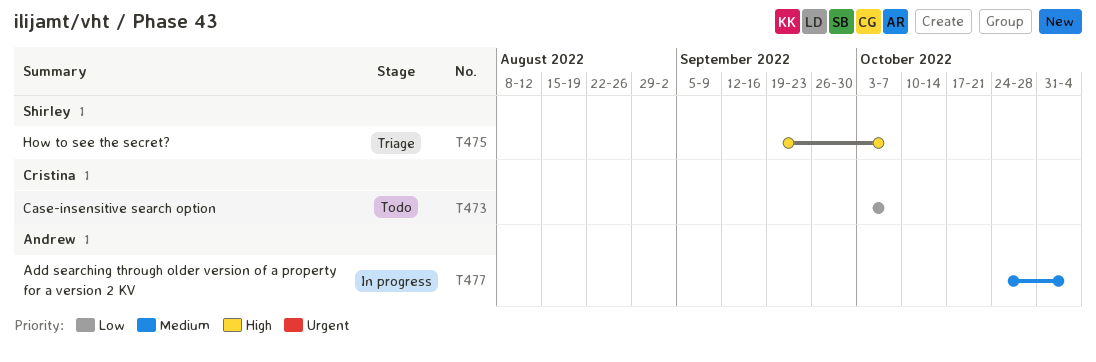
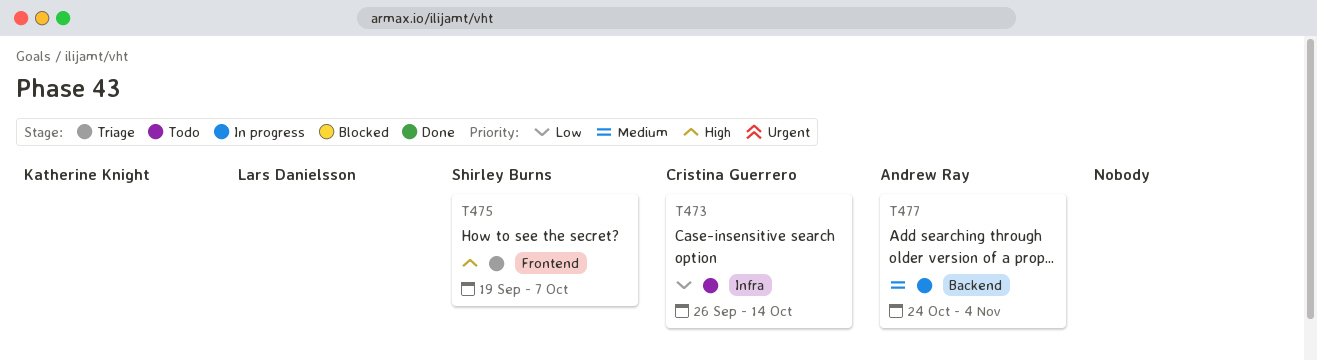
T473, start: Oct 3 -> Sep 26
T473, due: Oct 7 -> Oct 14

